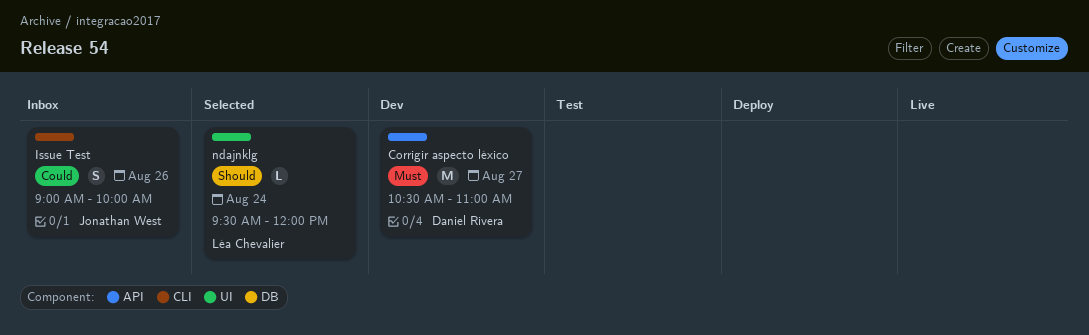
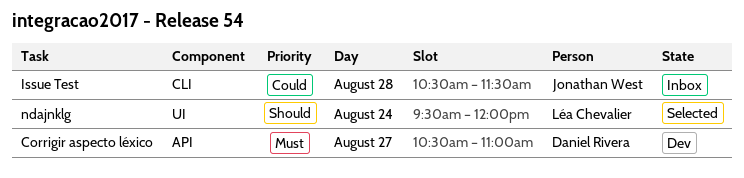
Issue Test, day: Aug 26 -> Aug 28
Issue Test, begins: 09:00 -> 10:30
Issue Test, ends: 10:00 -> 11:30

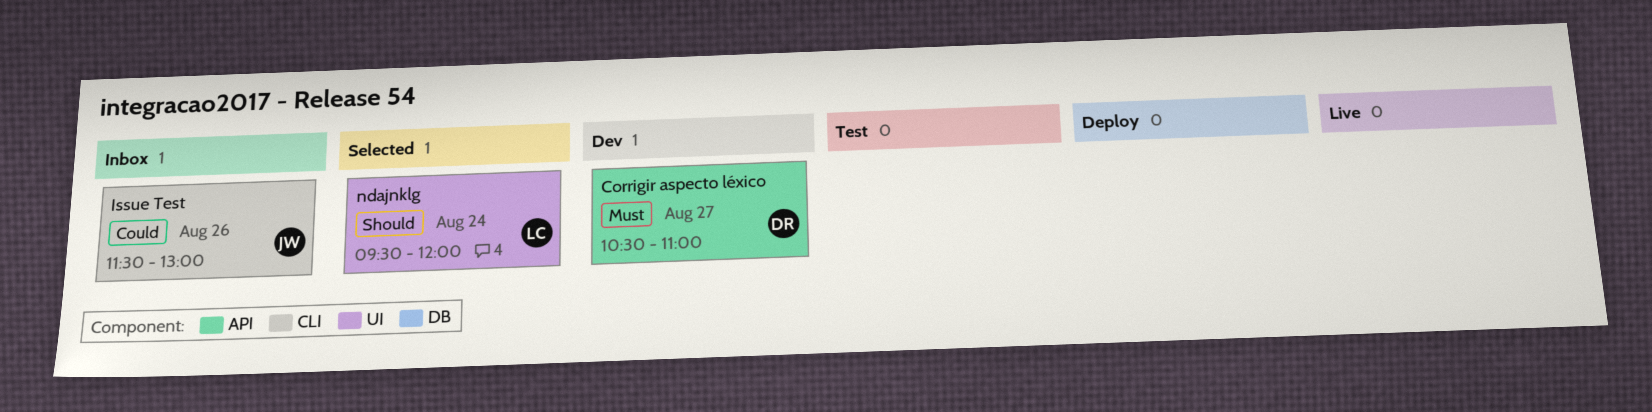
Issue Test, day: Aug 28 -> Aug 26
Issue Test, begins: 10:30 -> 11:30
Issue Test, ends: 11:30 -> 13:00

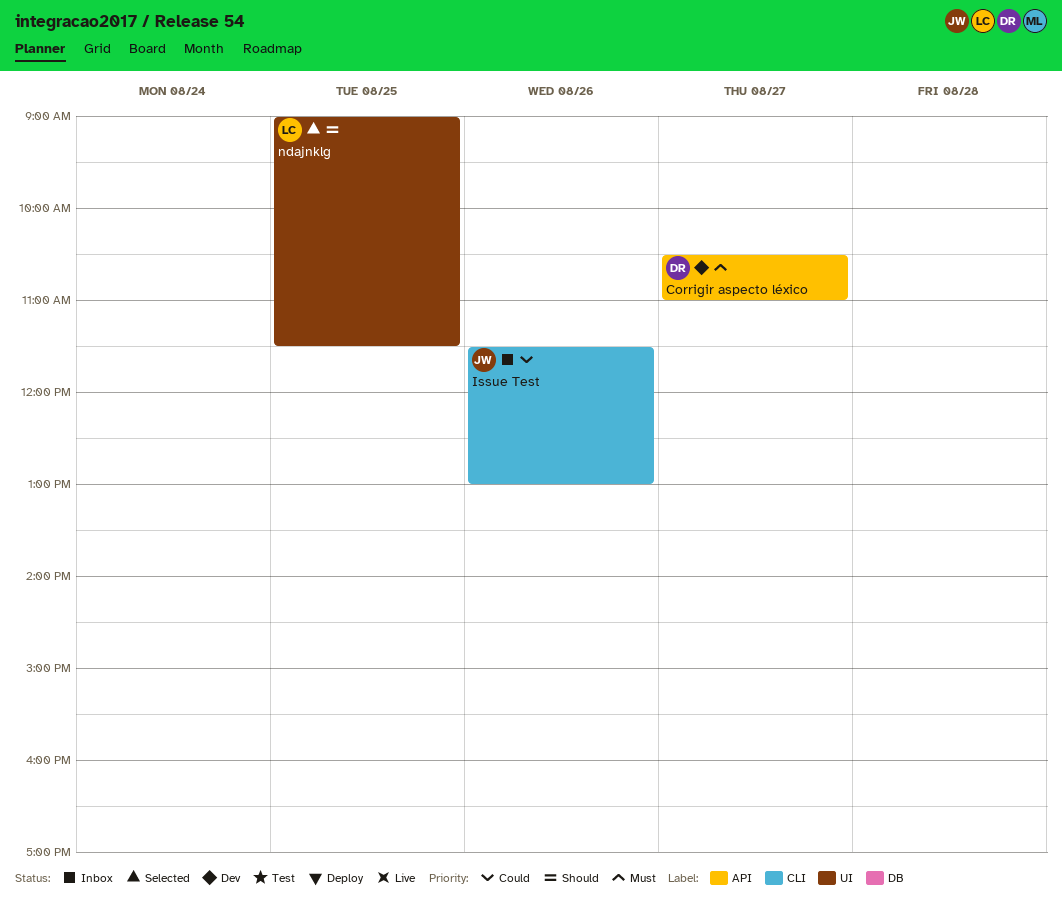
ndajnklg, day: Aug 24 -> Aug 25
ndajnklg, begins: 09:30 -> 09:00
ndajnklg, ends: 12:00 -> 11:30

